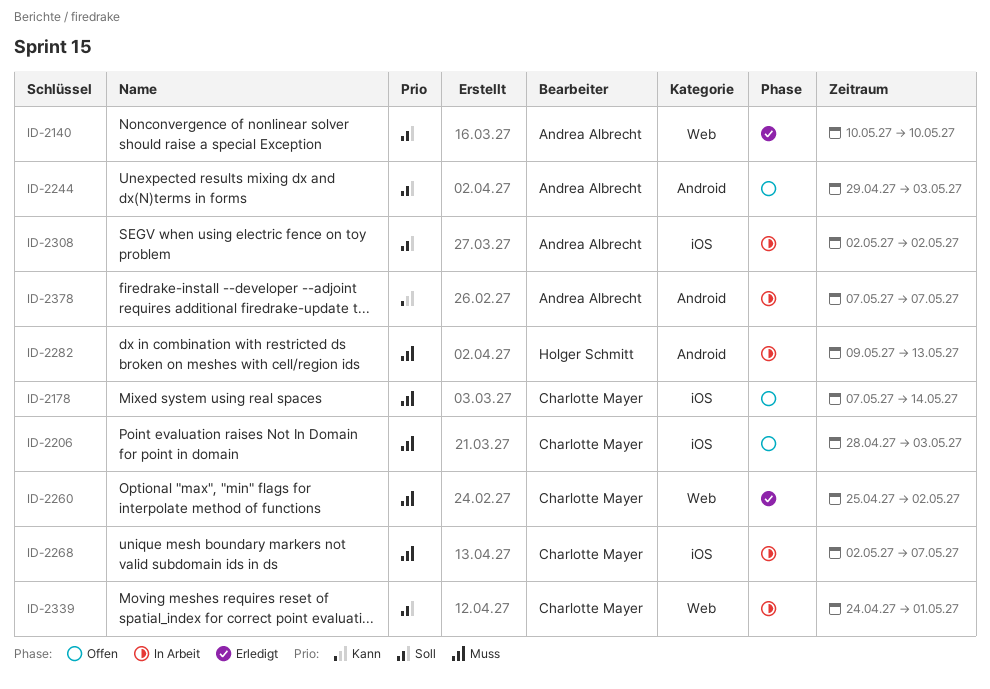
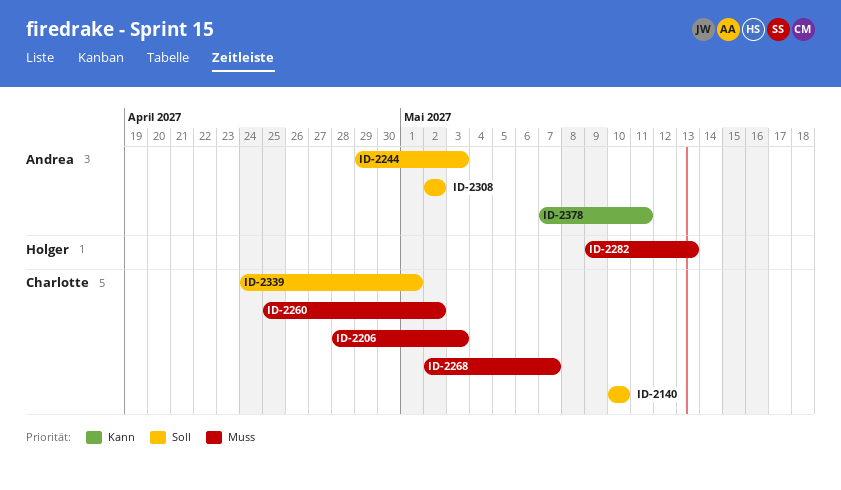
ID-2140, owner: Andrea Albrecht -> Charlotte Mayer
ID-2178: present -> none
ID-2378, due: May 7 -> May 11

